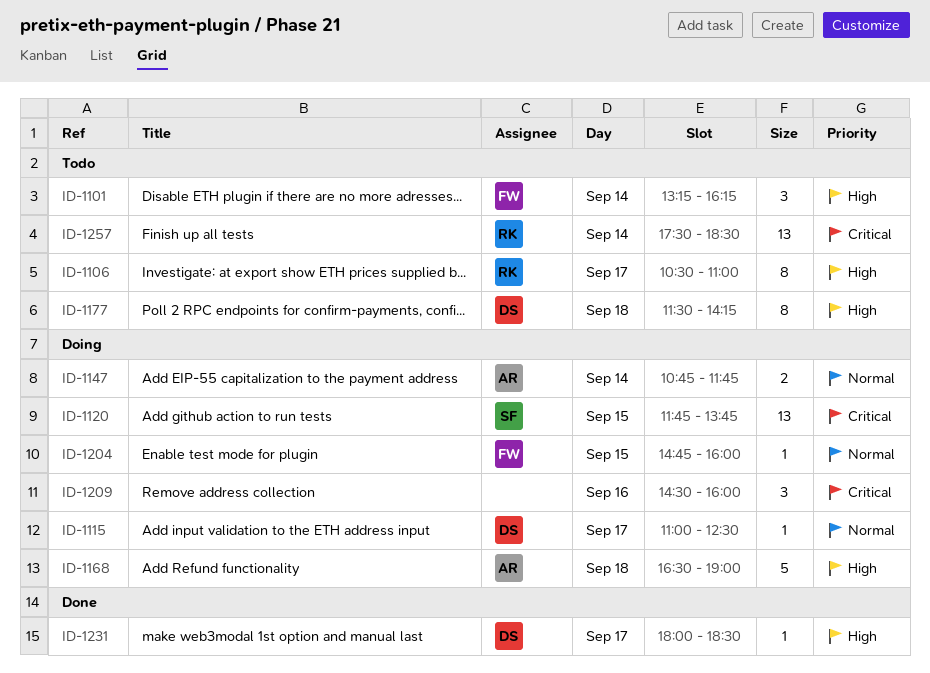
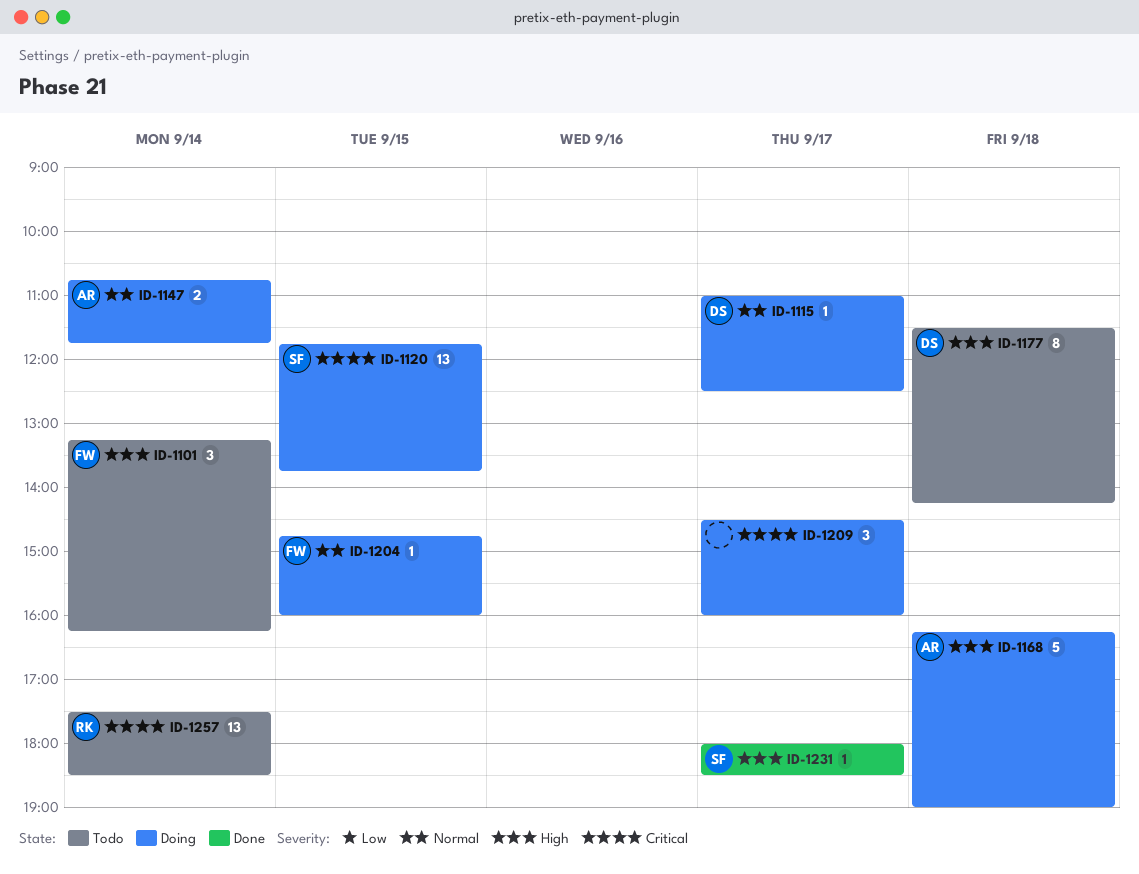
ID-1106: present -> none
ID-1168, begins: 16:30 -> 16:15
ID-1209, day: Sep 16 -> Sep 17
ID-1231, owner: DS -> SF

